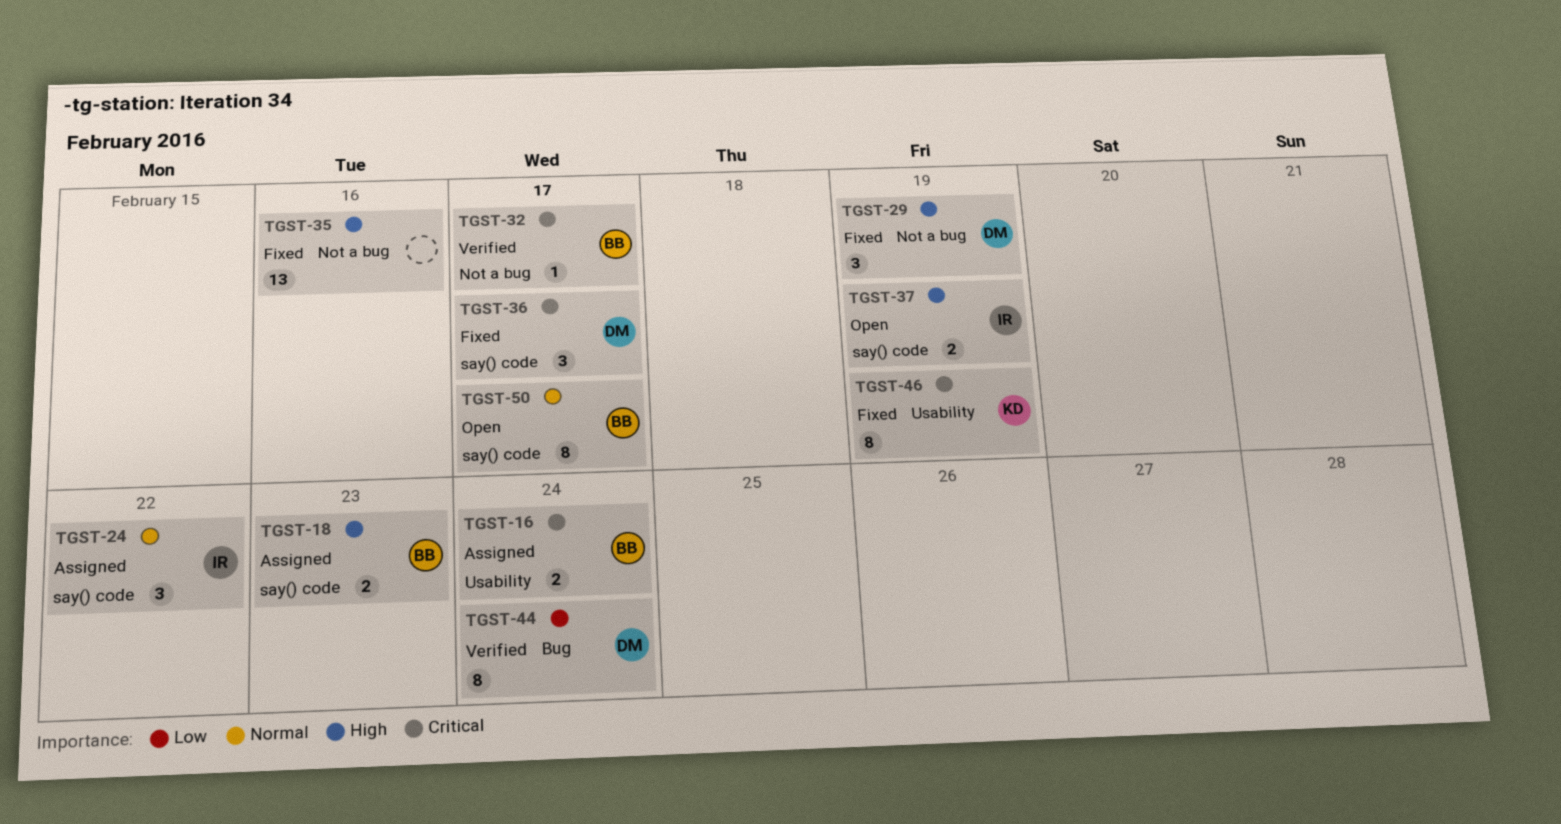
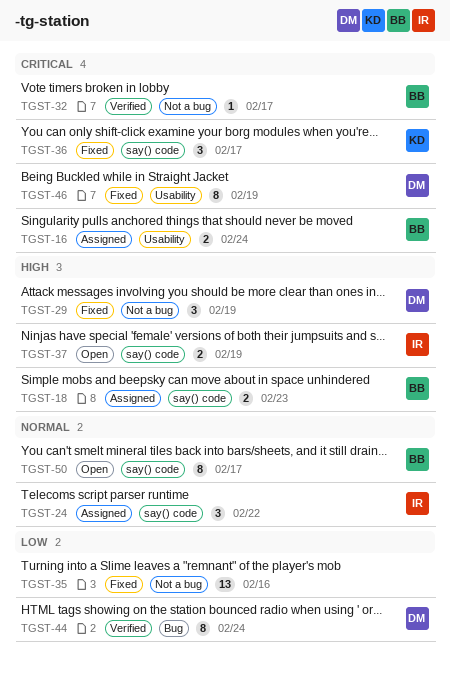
TGST-35, priority: High -> Low
TGST-36, owner: DM -> KD
TGST-46, owner: KD -> DM

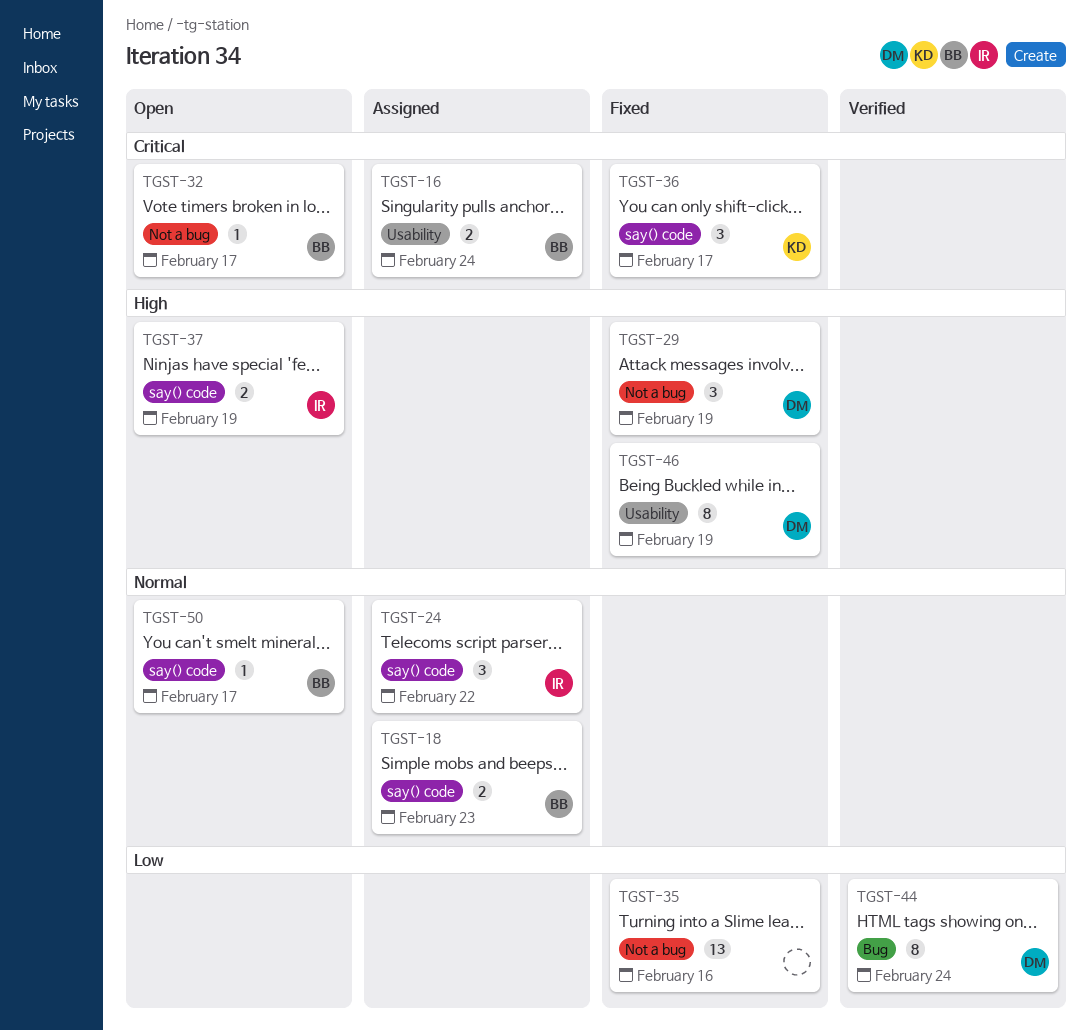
TGST-18, priority: High -> Normal
TGST-32, status: Verified -> Open
TGST-46, priority: Critical -> High
TGST-50, estimate: 8 -> 1

